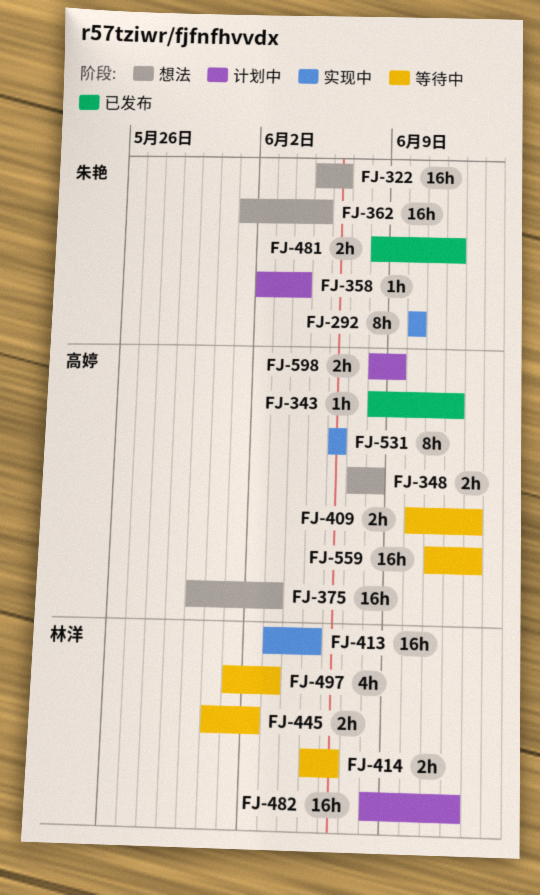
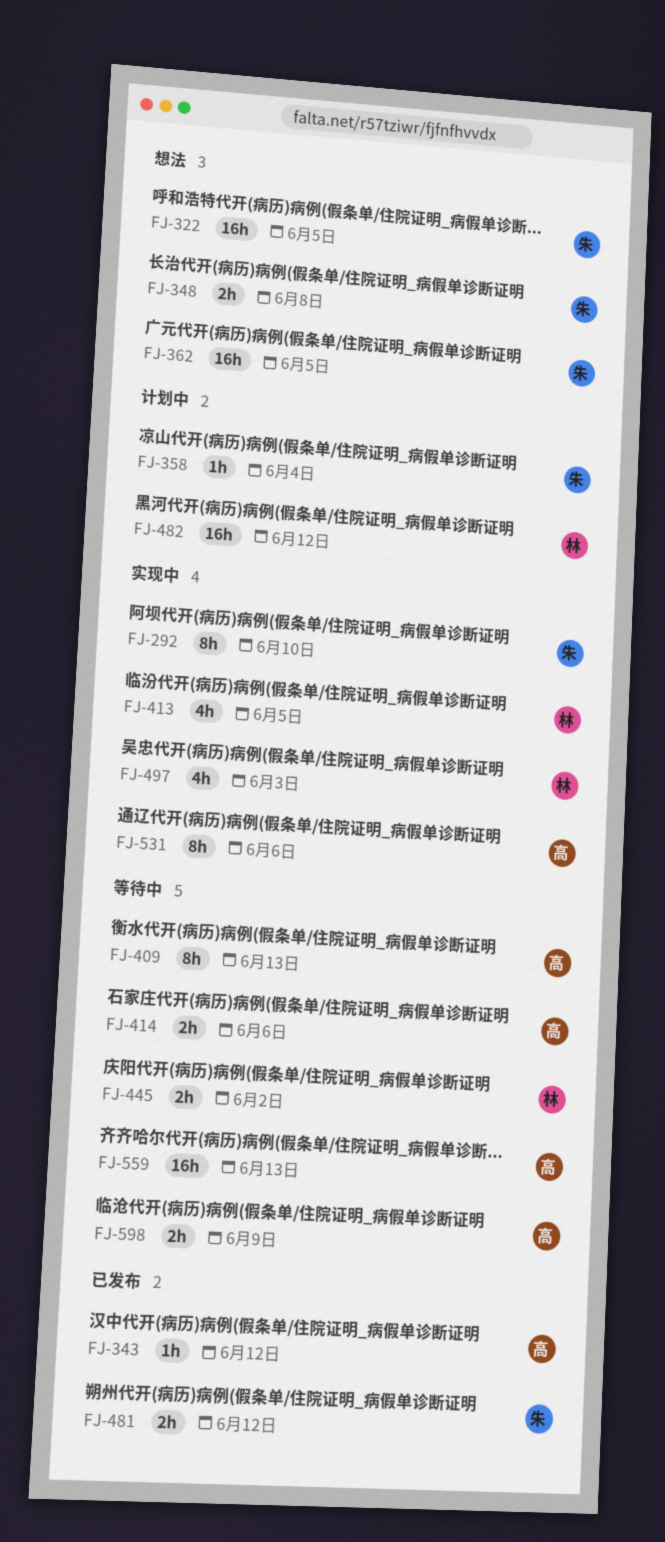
FJ-322, due: Jun 6 -> Jun 5
FJ-348, owner: 高婷 -> 朱艳
FJ-375: present -> none
FJ-409, estimate: 2h -> 8h
FJ-413, estimate: 16h -> 4h
FJ-414, owner: 林洋 -> 高婷
FJ-497, status: 等待中 -> 实现中
FJ-598, status: 计划中 -> 等待中

